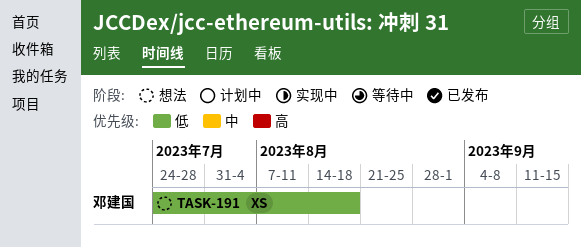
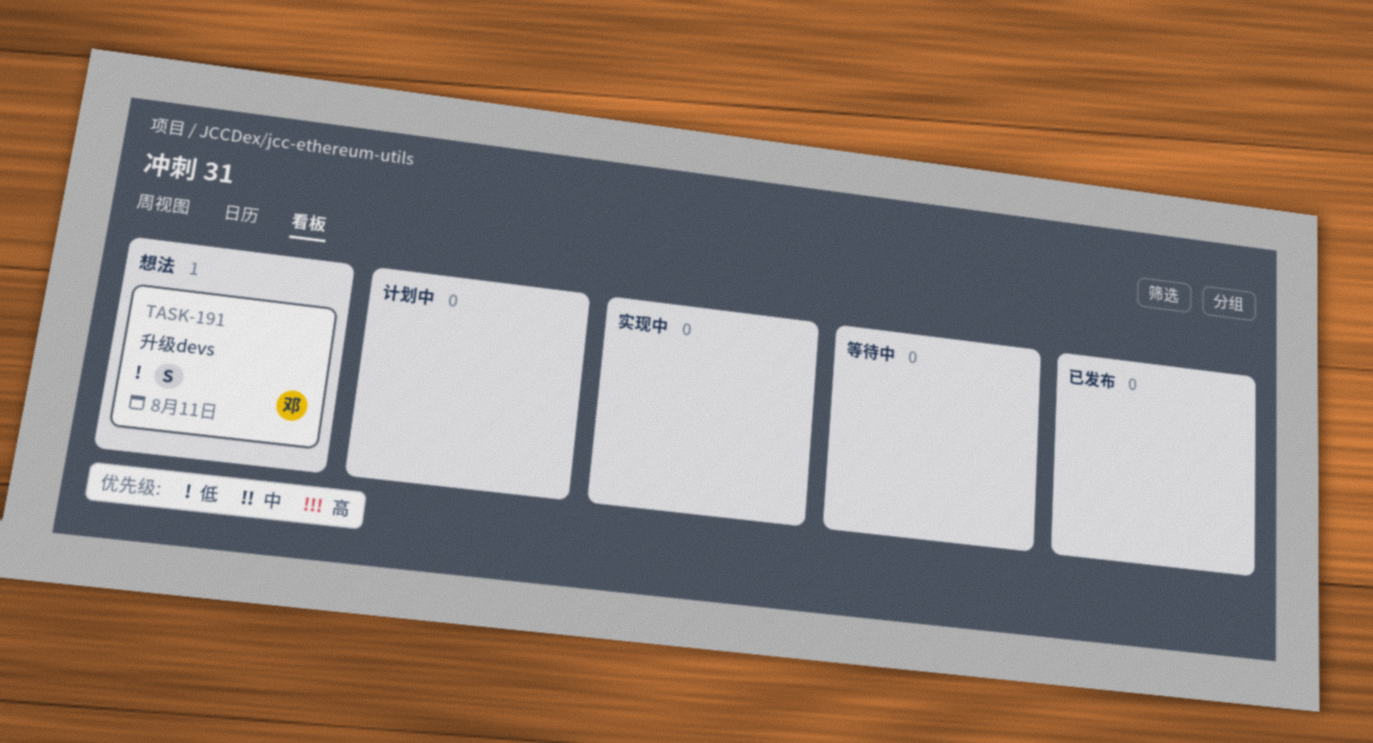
TASK-191, estimate: XS -> S
TASK-191, due: Aug 18 -> Aug 11

